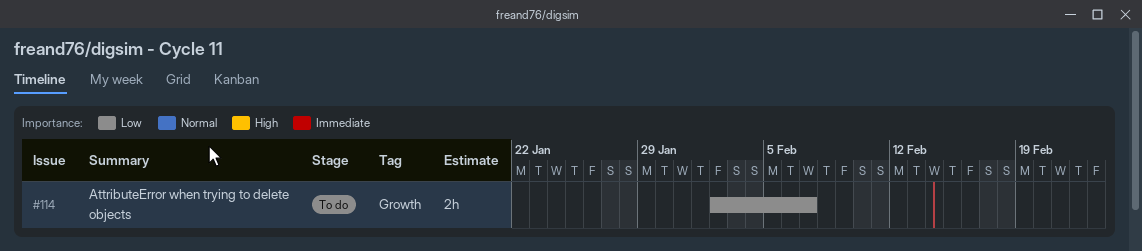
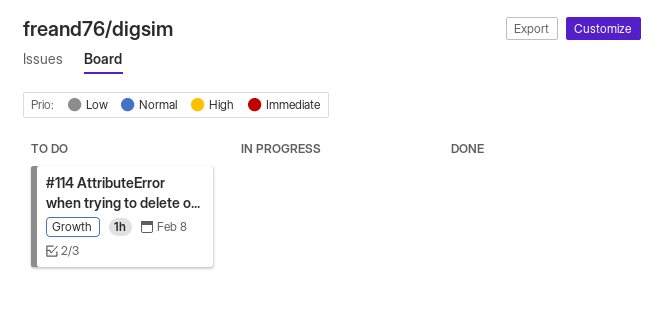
#114, estimate: 2h -> 1h
#114, due: Feb 7 -> Feb 8

